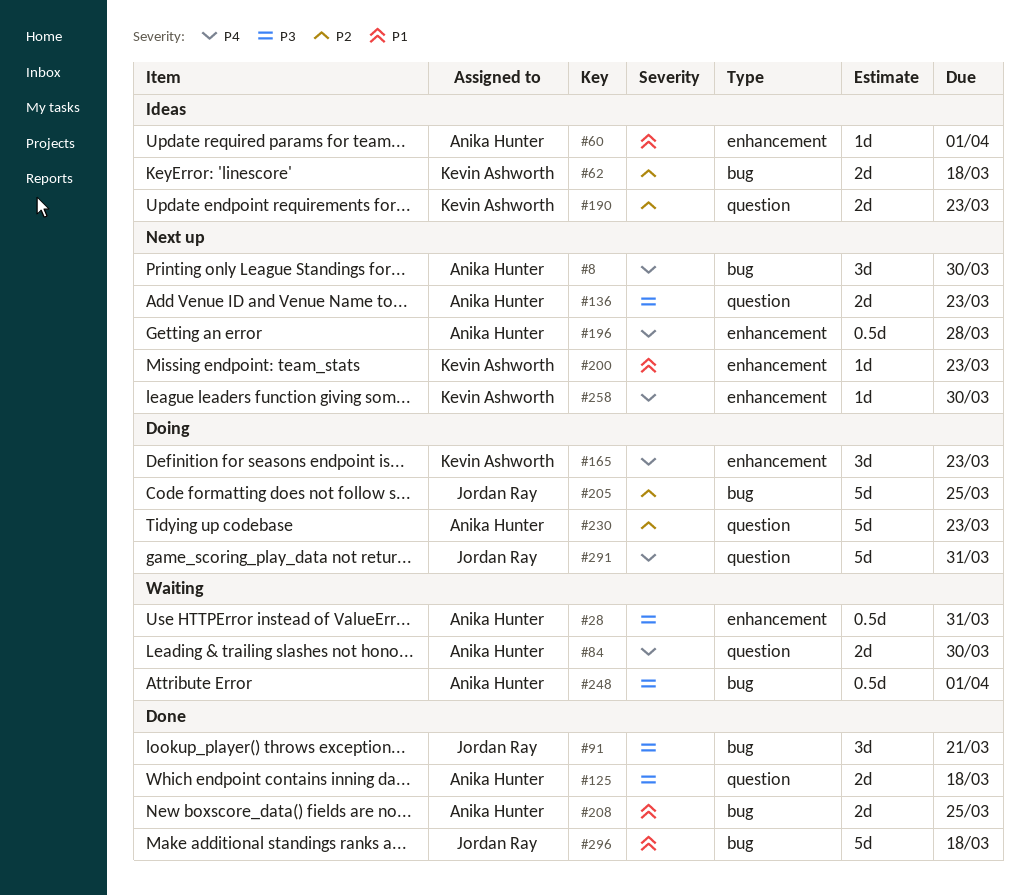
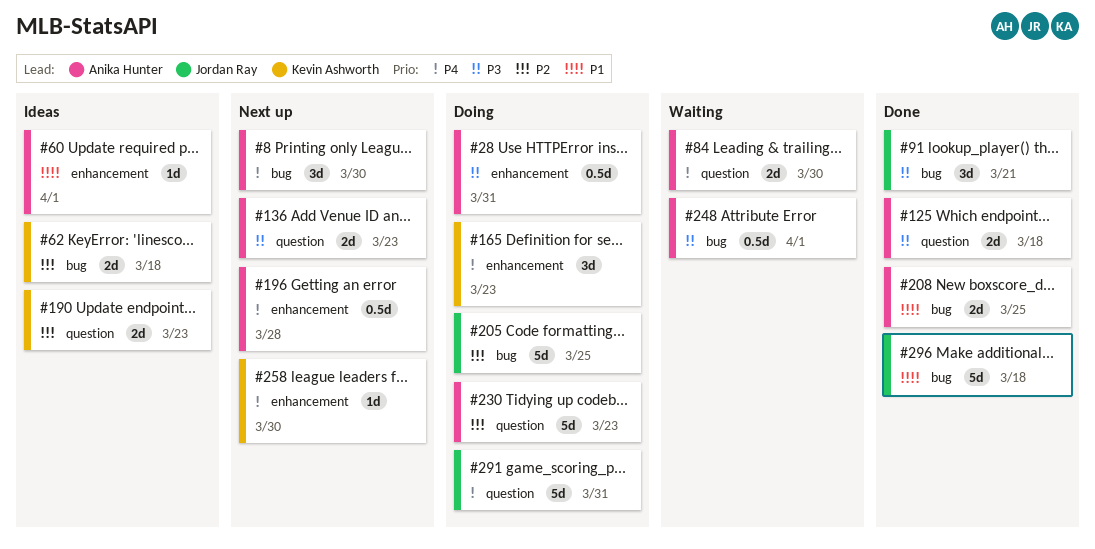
#28, status: Waiting -> Doing
#200: present -> none

